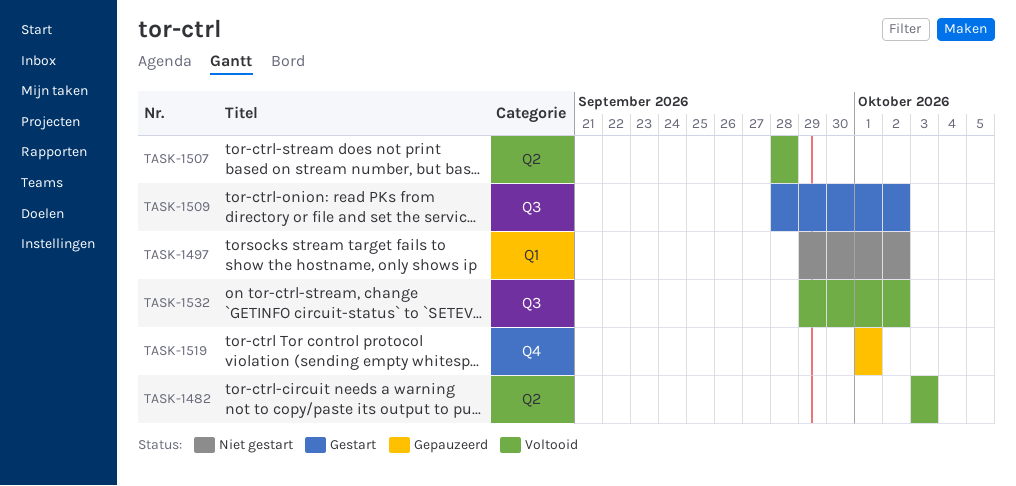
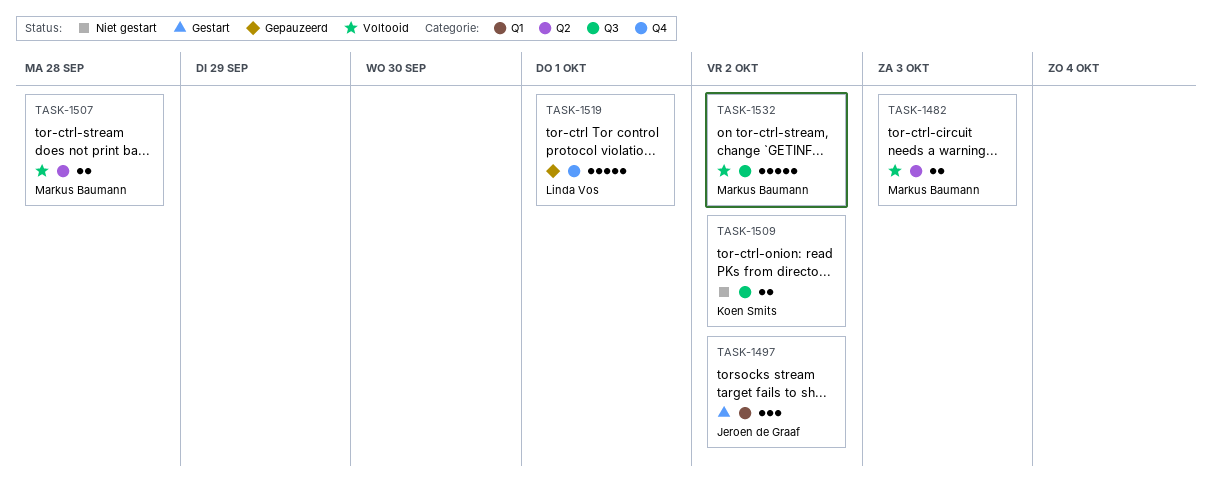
TASK-1497, status: Niet gestart -> Gestart
TASK-1509, status: Gestart -> Niet gestart

